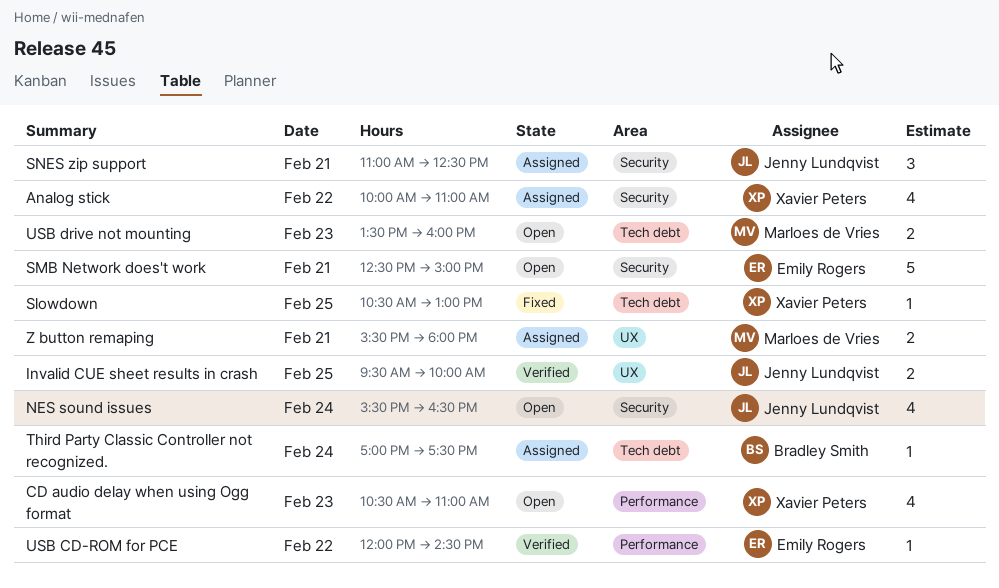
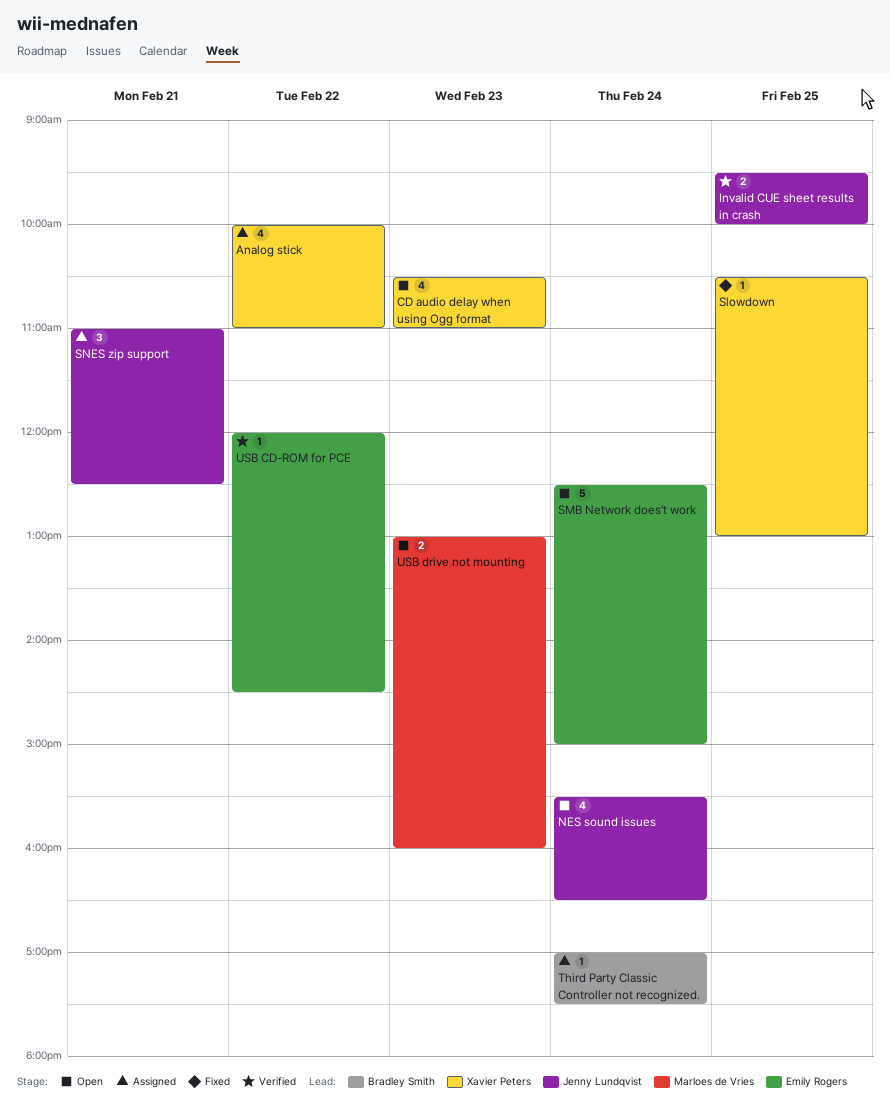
SMB Network does't work, day: Feb 21 -> Feb 24
USB drive not mounting, begins: 13:30 -> 13:00
Z button remaping: present -> none

